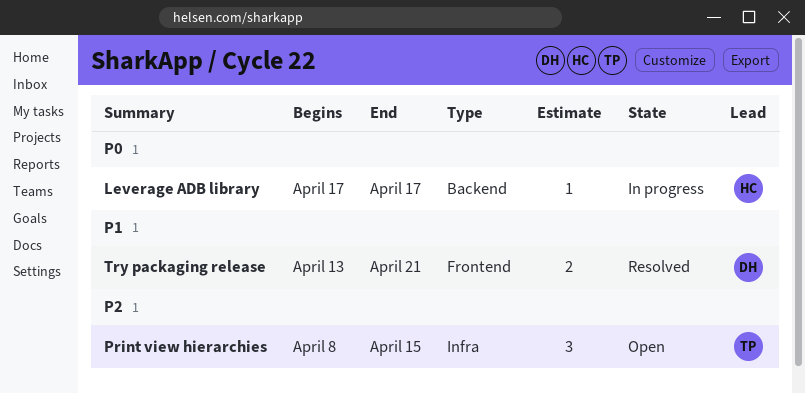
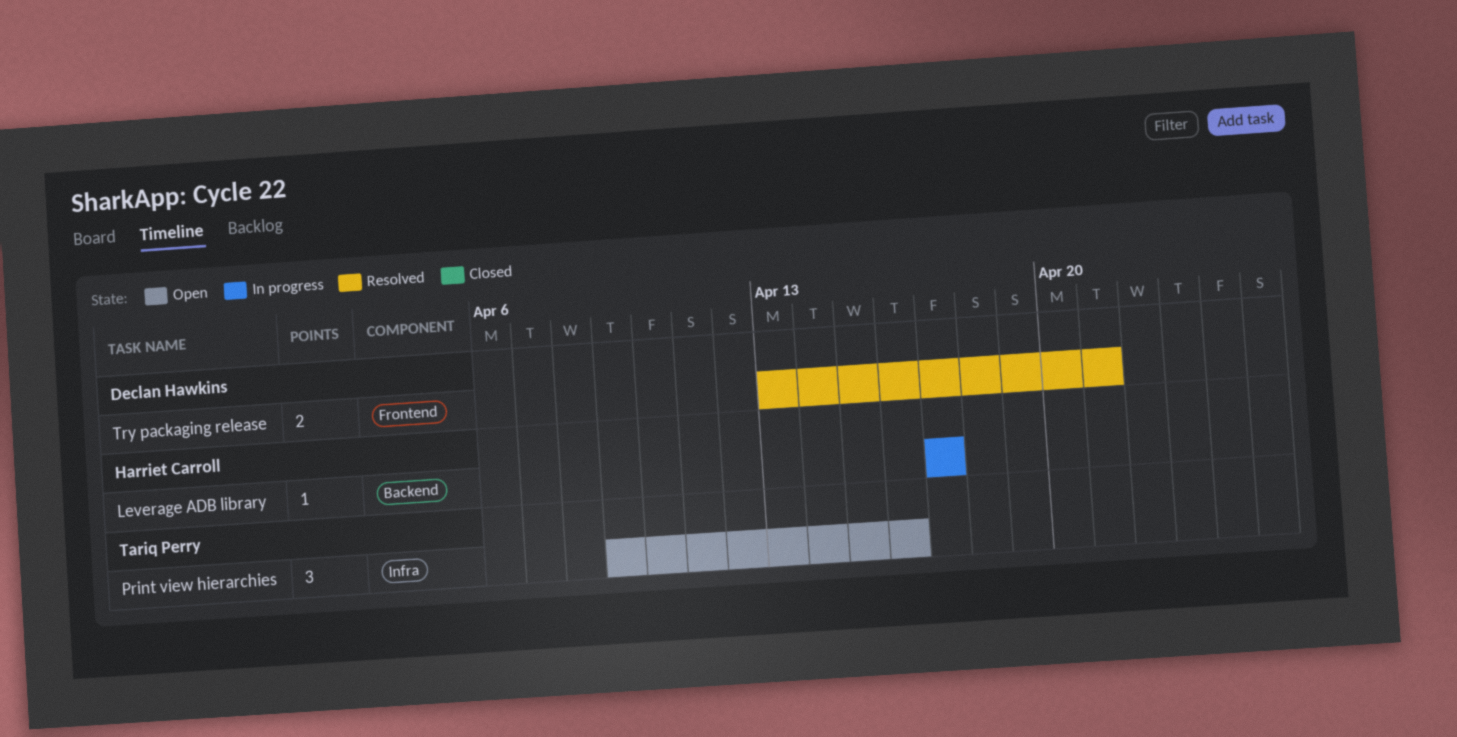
Print view hierarchies, start: Apr 8 -> Apr 9
Print view hierarchies, due: Apr 15 -> Apr 16

